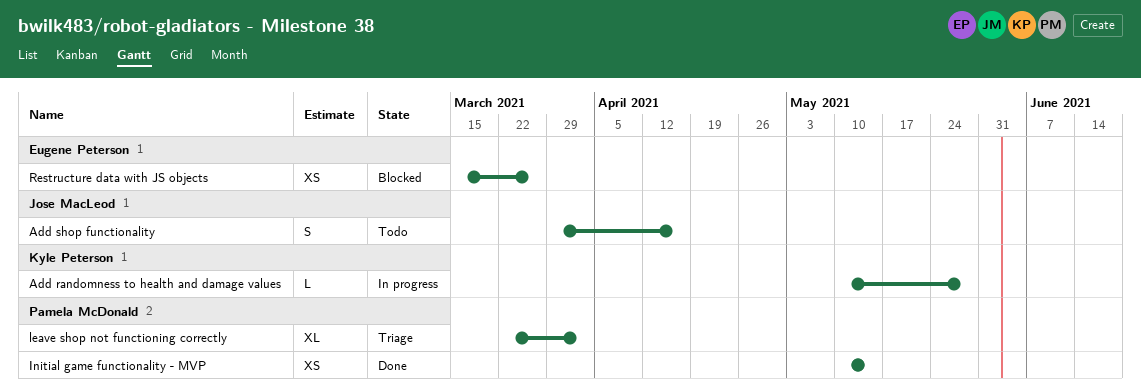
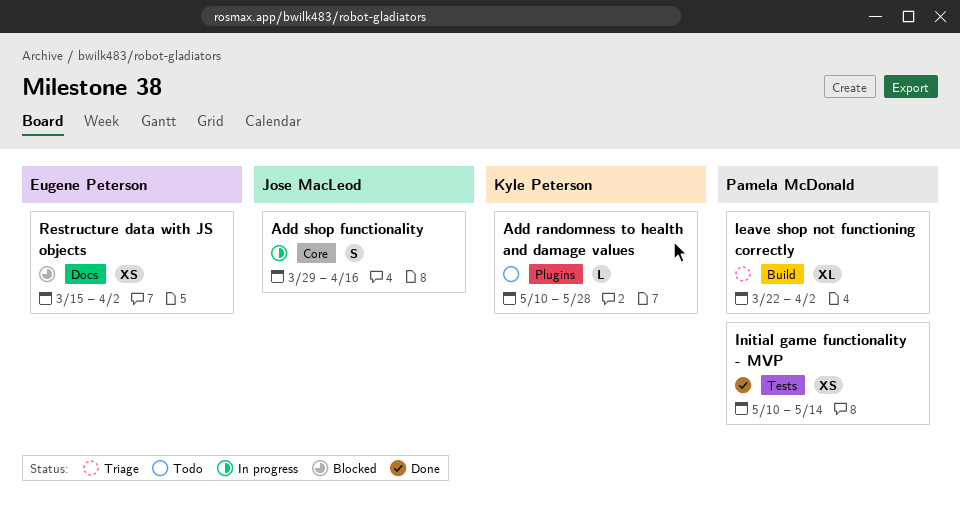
Add randomness to health and damage values, status: In progress -> Todo
Add shop functionality, status: Todo -> In progress
Restructure data with JS objects, due: Mar 26 -> Apr 2

